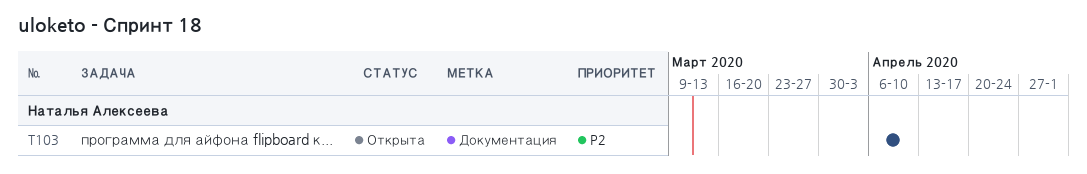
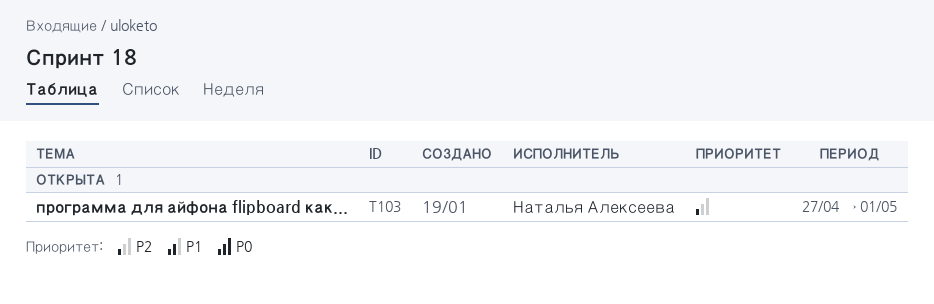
T103, start: Apr 6 -> Apr 27
T103, due: Apr 10 -> May 1

